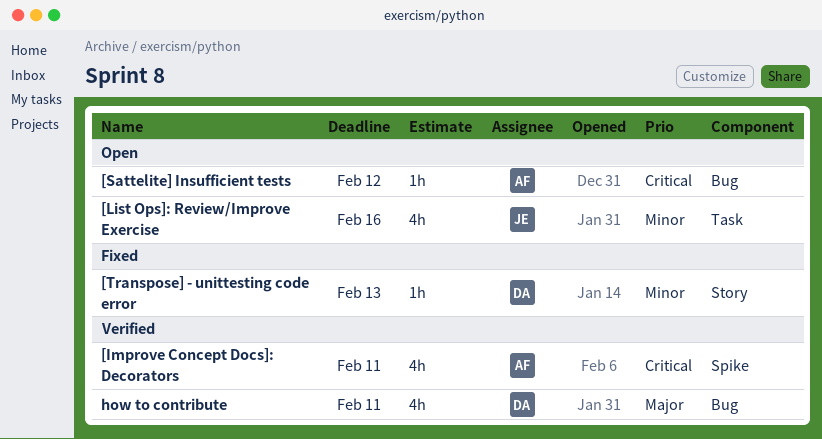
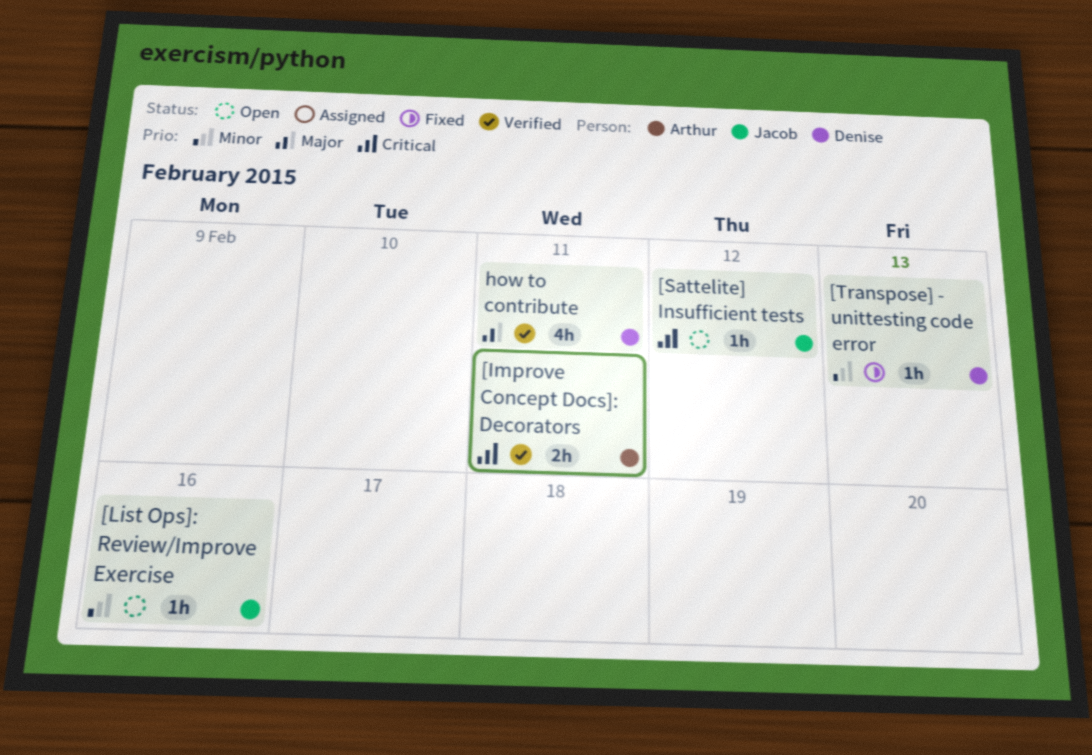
[Improve Concept Docs]: Decorators, estimate: 4h -> 2h
[List Ops]: Review/Improve Exercise, estimate: 4h -> 1h
[Sattelite] Insufficient tests, owner: Arthur -> Jacob

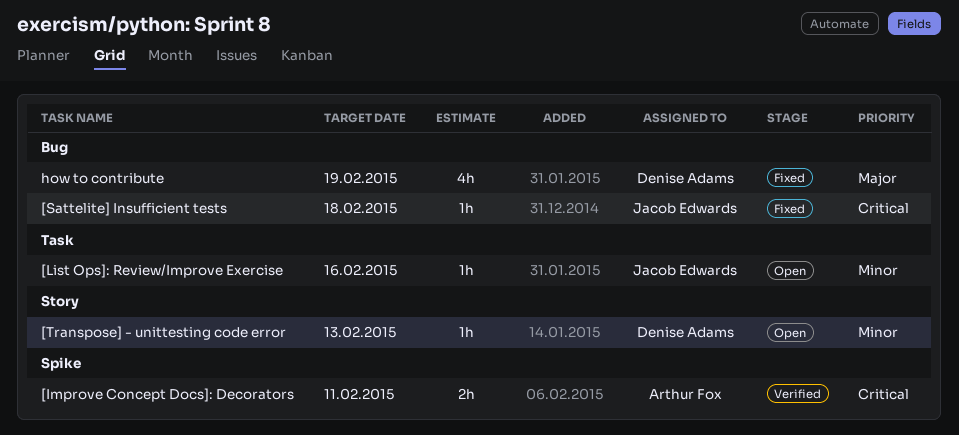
[Sattelite] Insufficient tests, status: Open -> Fixed
[Sattelite] Insufficient tests, due: Feb 12 -> Feb 18
[Transpose] - unittesting code error, status: Fixed -> Open
how to contribute, status: Verified -> Fixed
how to contribute, due: Feb 11 -> Feb 19

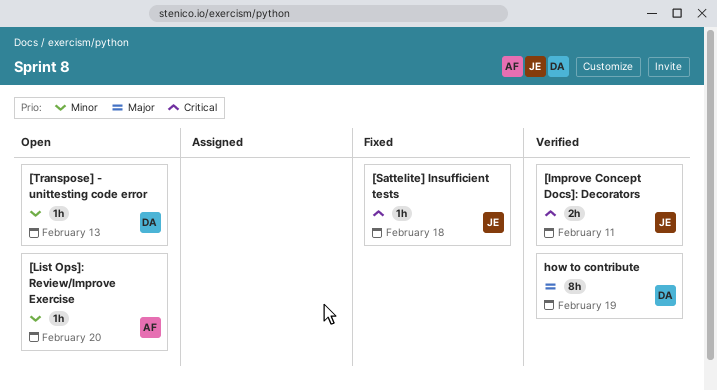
[Improve Concept Docs]: Decorators, owner: Arthur Fox -> Jacob Edwards
[List Ops]: Review/Improve Exercise, owner: Jacob Edwards -> Arthur Fox
[List Ops]: Review/Improve Exercise, due: Feb 16 -> Feb 20
how to contribute, status: Fixed -> Verified
how to contribute, estimate: 4h -> 8h

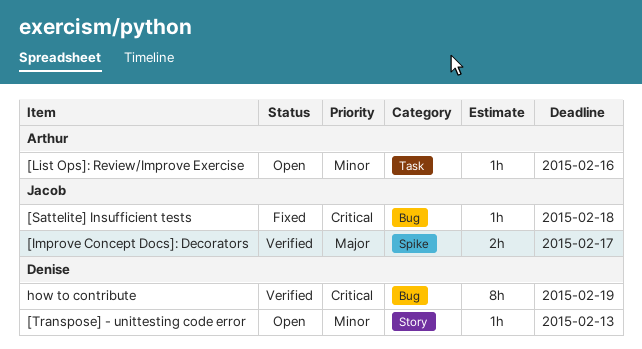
[Improve Concept Docs]: Decorators, priority: Critical -> Major
[Improve Concept Docs]: Decorators, due: Feb 11 -> Feb 17
[List Ops]: Review/Improve Exercise, due: Feb 20 -> Feb 16
how to contribute, priority: Major -> Critical

